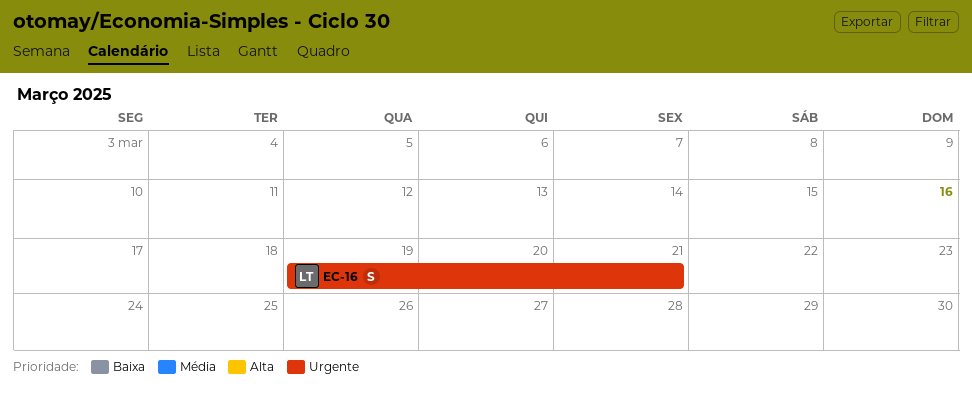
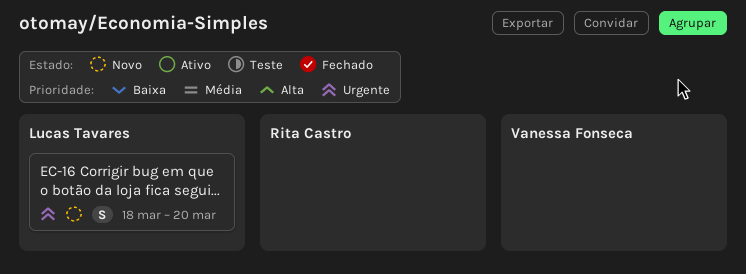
EC-16, start: Mar 19 -> Mar 18
EC-16, due: Mar 21 -> Mar 20

